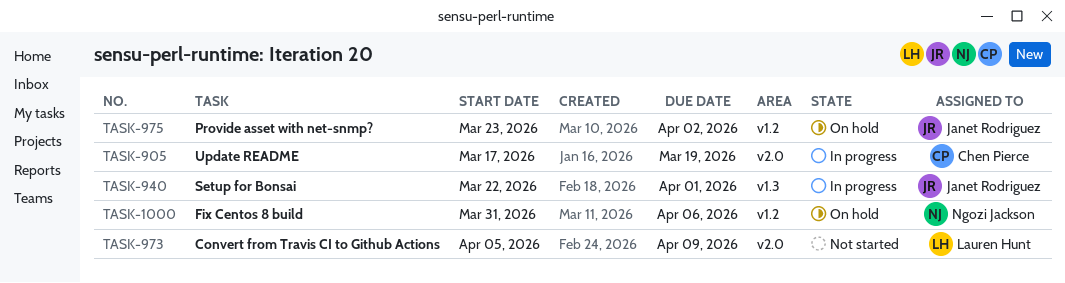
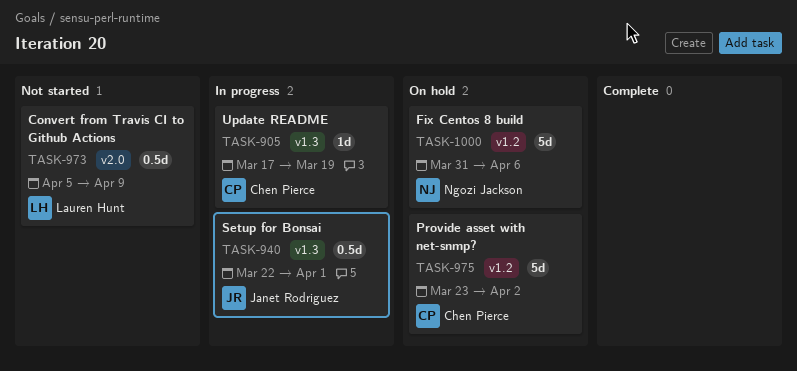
TASK-905, label: v2.0 -> v1.3
TASK-975, owner: Janet Rodriguez -> Chen Pierce

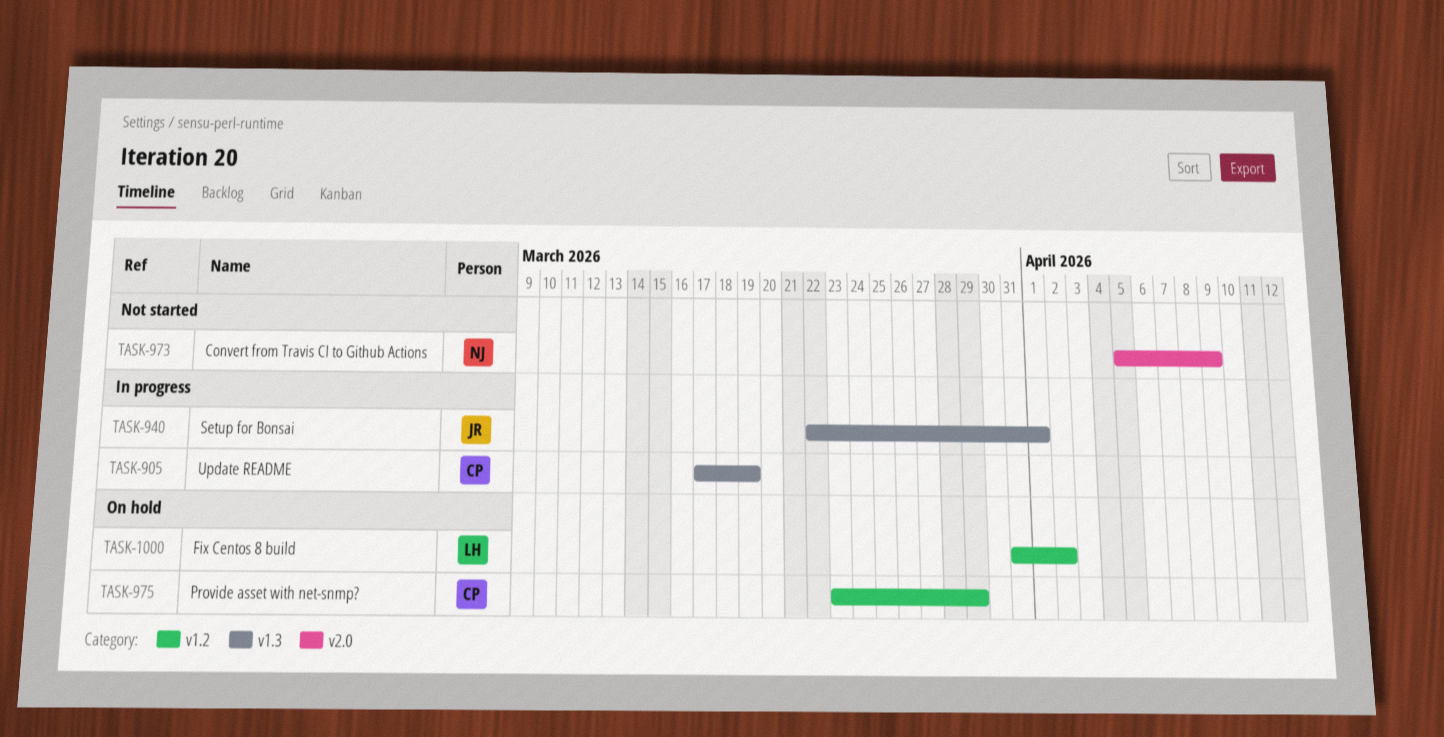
TASK-973, owner: Lauren Hunt -> Ngozi Jackson
TASK-975, due: Apr 2 -> Mar 29
TASK-1000, owner: Ngozi Jackson -> Lauren Hunt
TASK-1000, due: Apr 6 -> Apr 2

